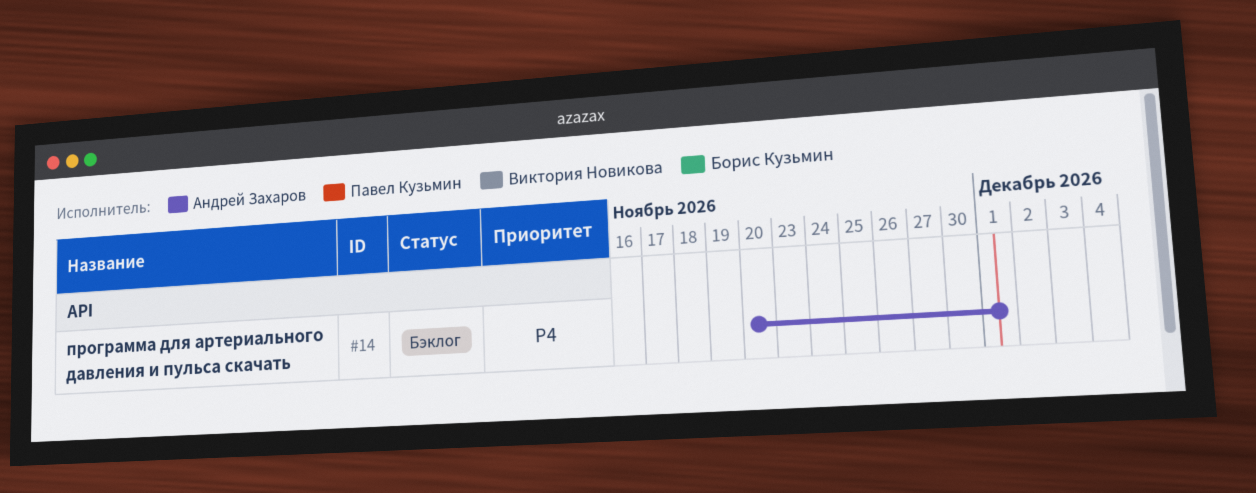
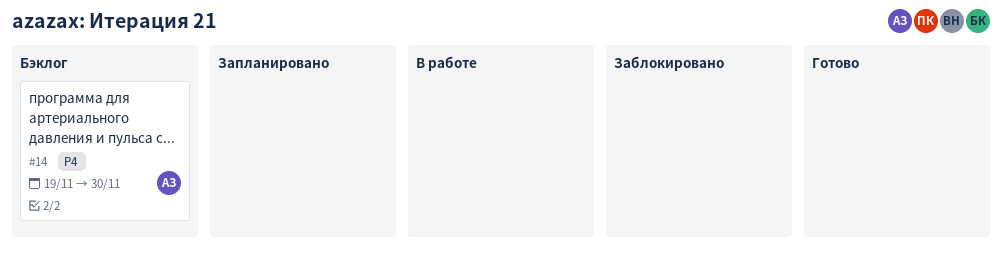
#14, start: Nov 20 -> Nov 19
#14, due: Dec 1 -> Nov 30

